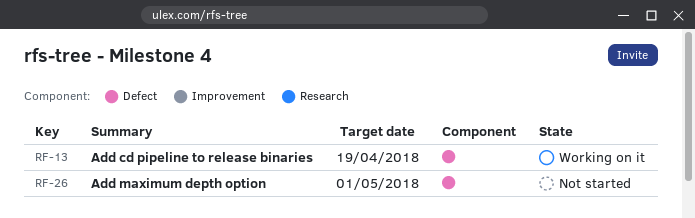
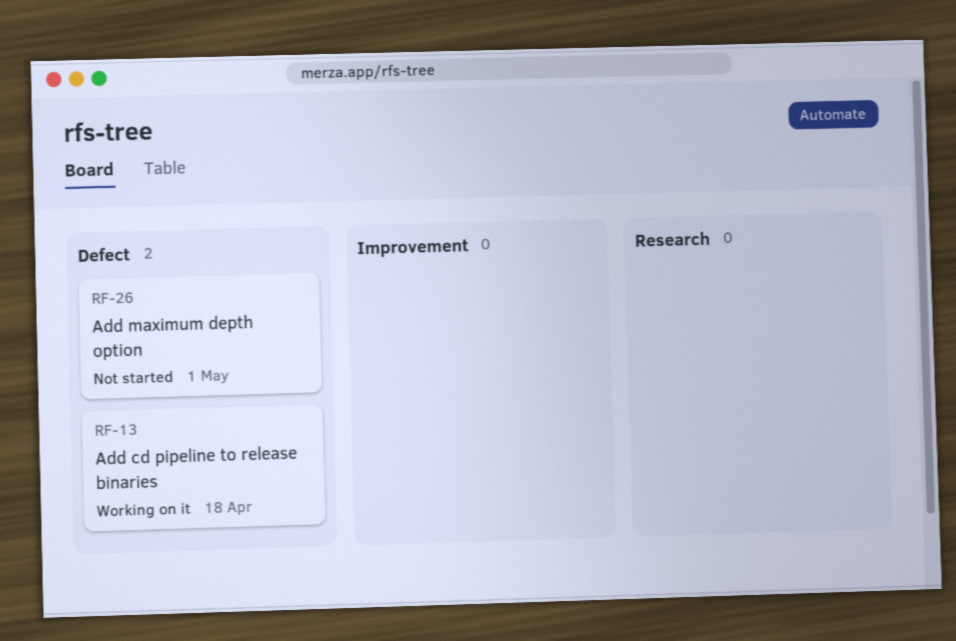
RF-13, due: Apr 19 -> Apr 18

